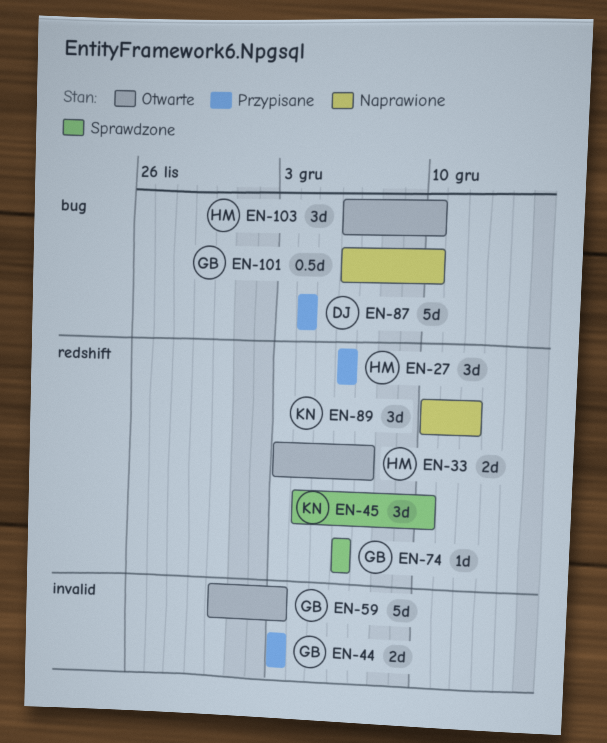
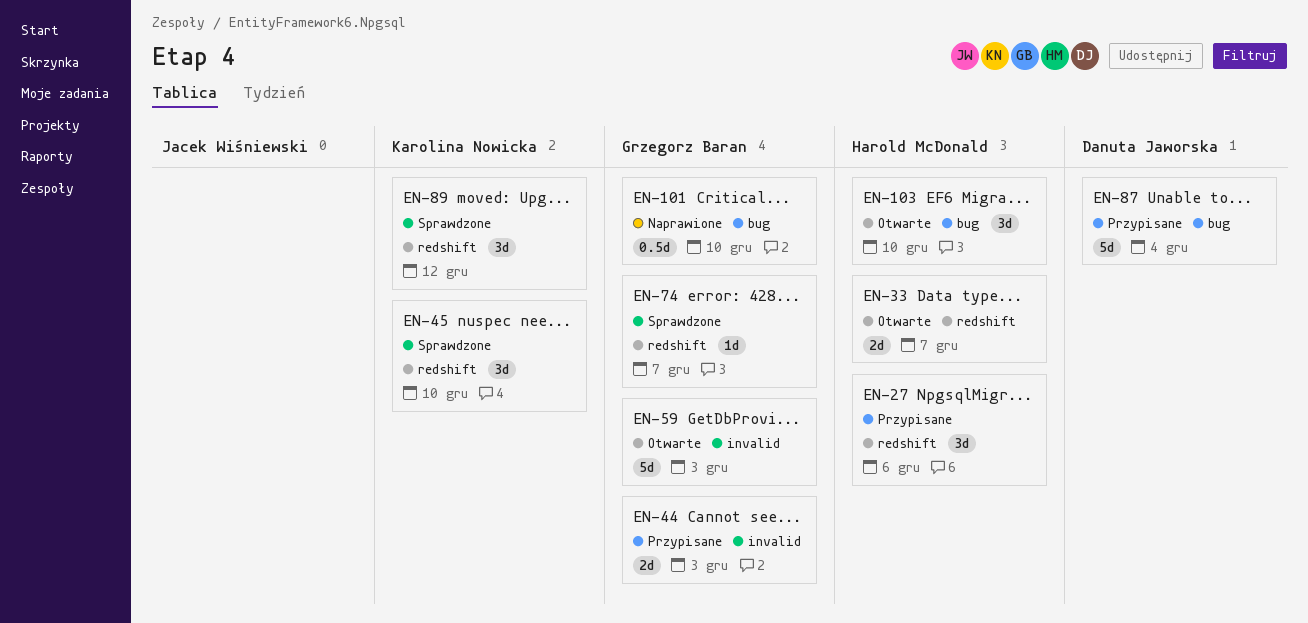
EN-74, due: Dec 6 -> Dec 7
EN-89, status: Naprawione -> Sprawdzone

